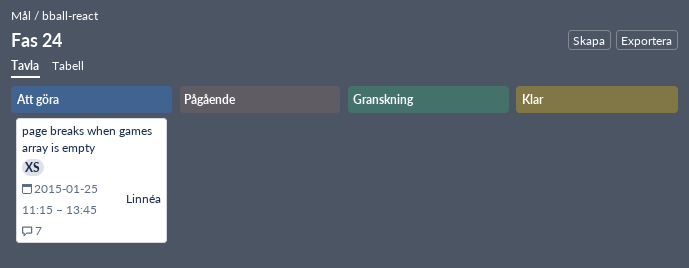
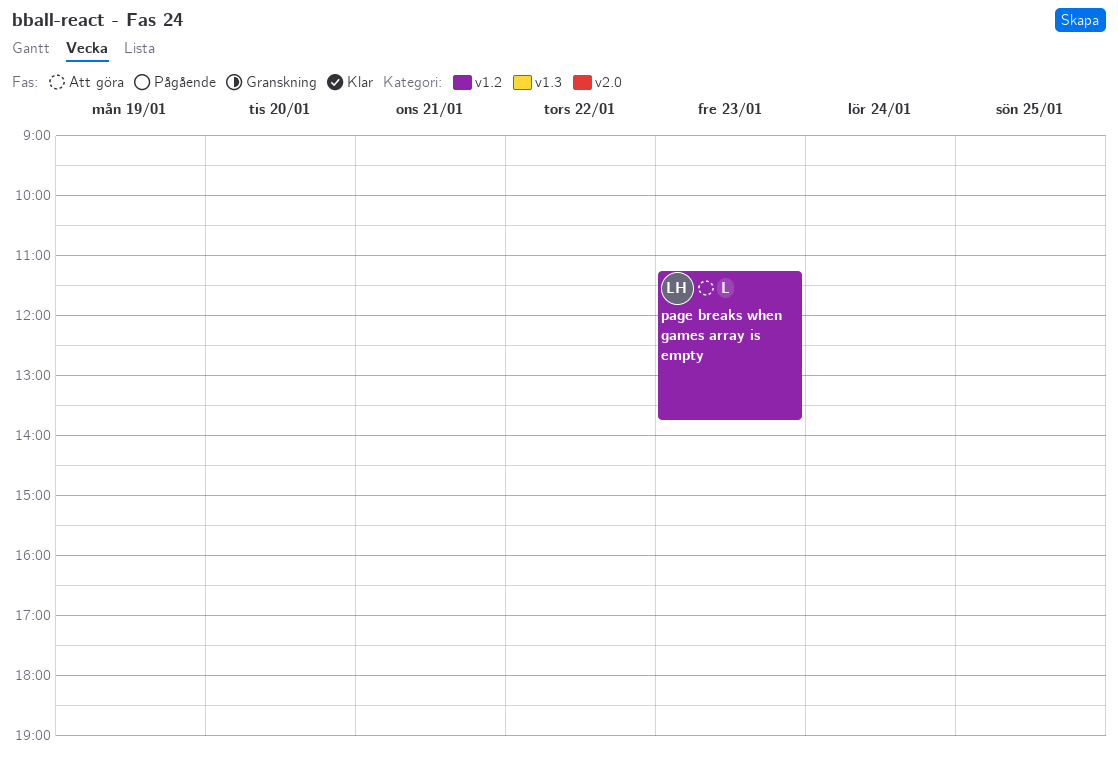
page breaks when games array is empty, estimate: XS -> L
page breaks when games array is empty, day: Jan 25 -> Jan 23

